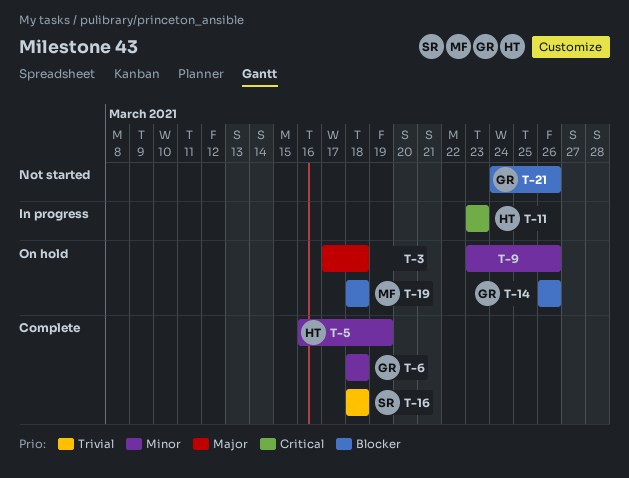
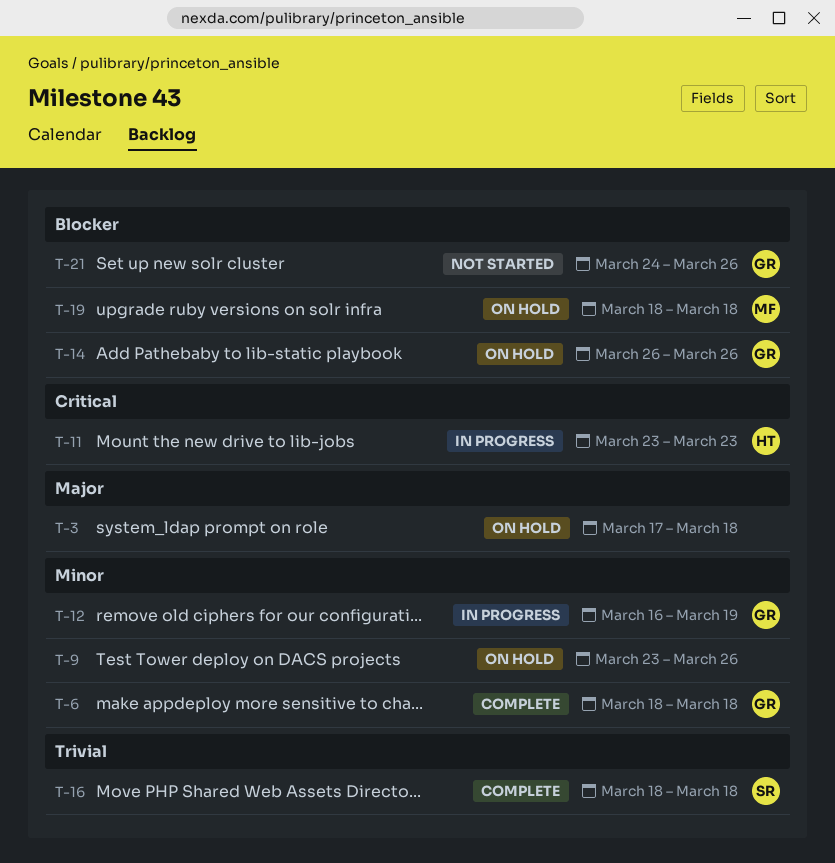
T-5: present -> none
T-12: none -> present

